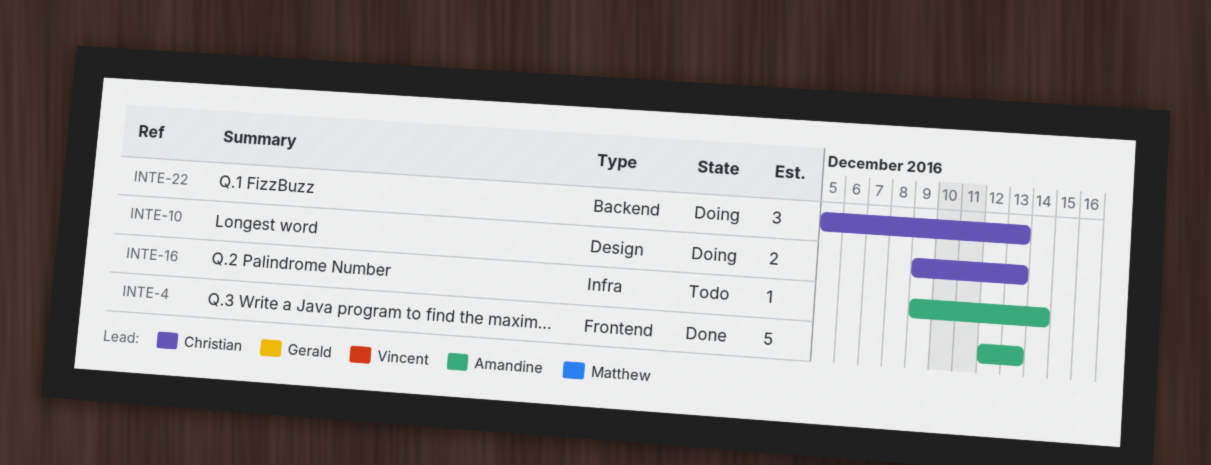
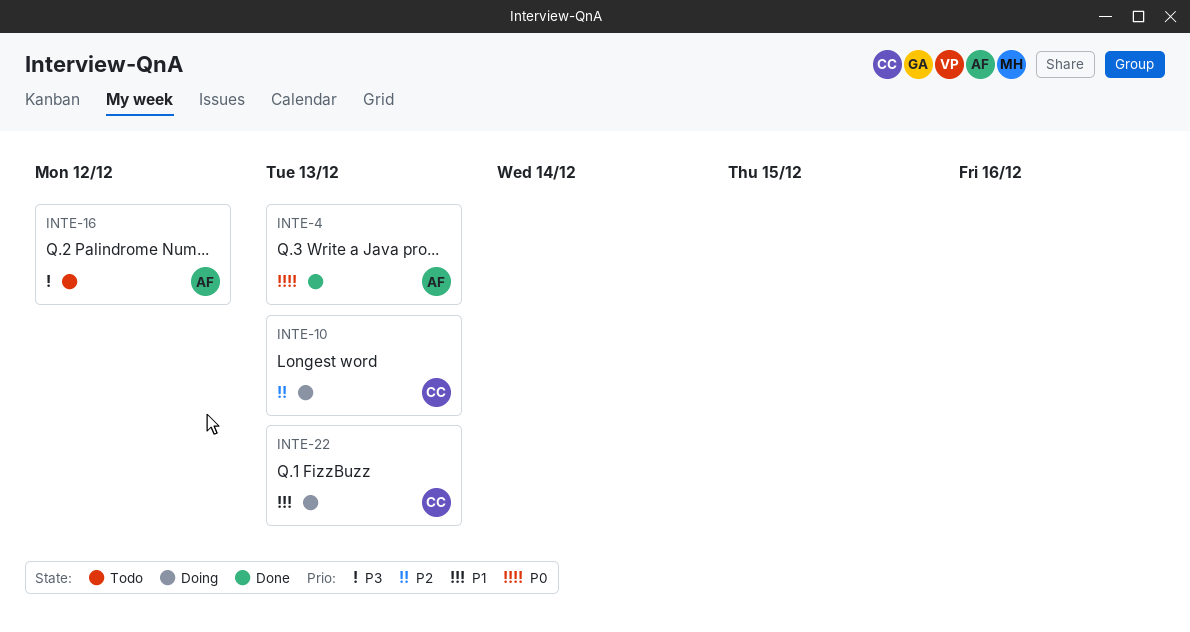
INTE-16, due: Dec 14 -> Dec 12

